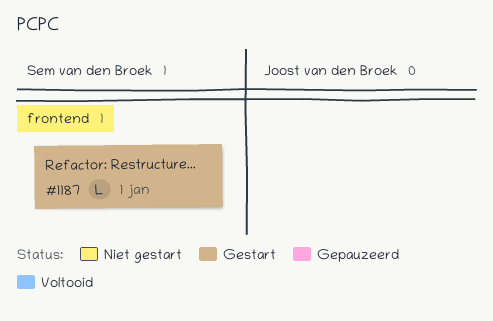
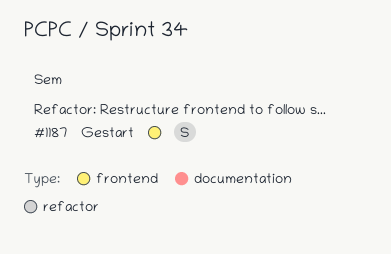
#1187, estimate: L -> S

